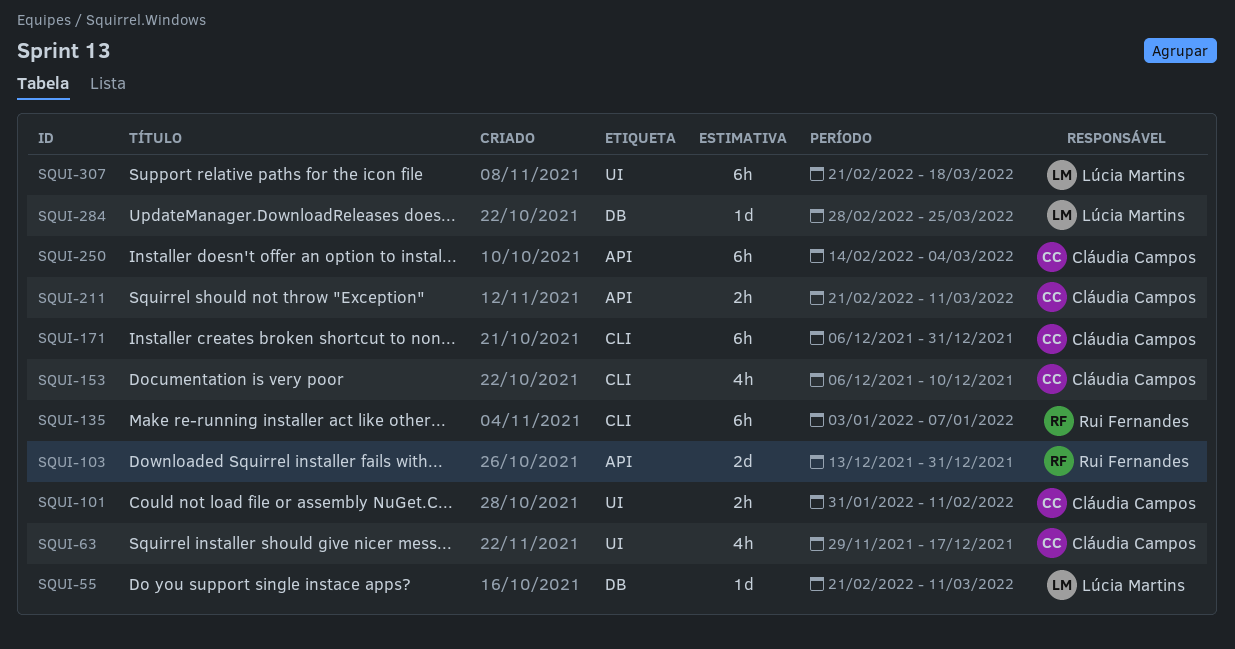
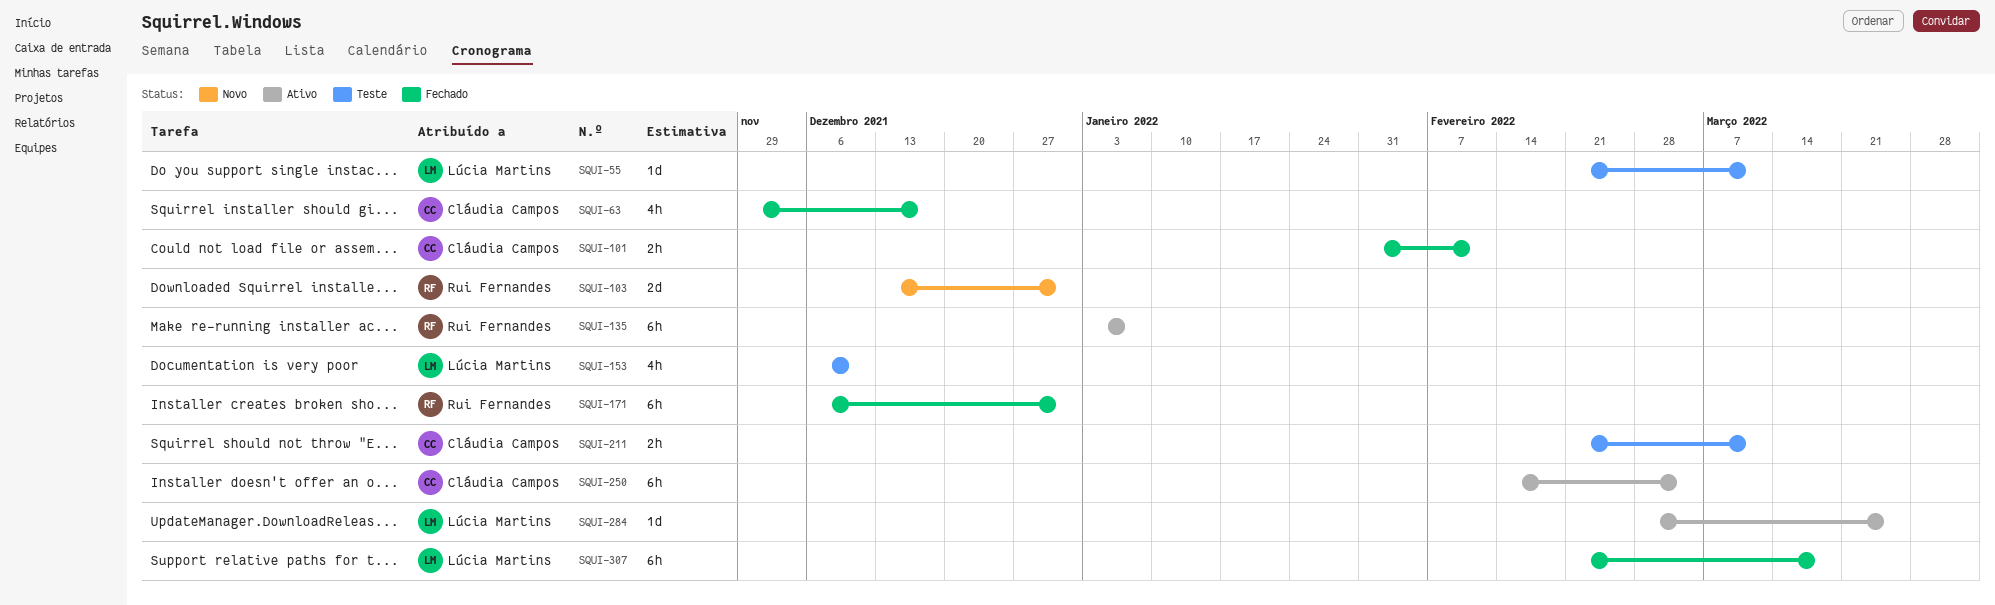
SQUI-153, owner: Cláudia Campos -> Lúcia Martins
SQUI-171, owner: Cláudia Campos -> Rui Fernandes

